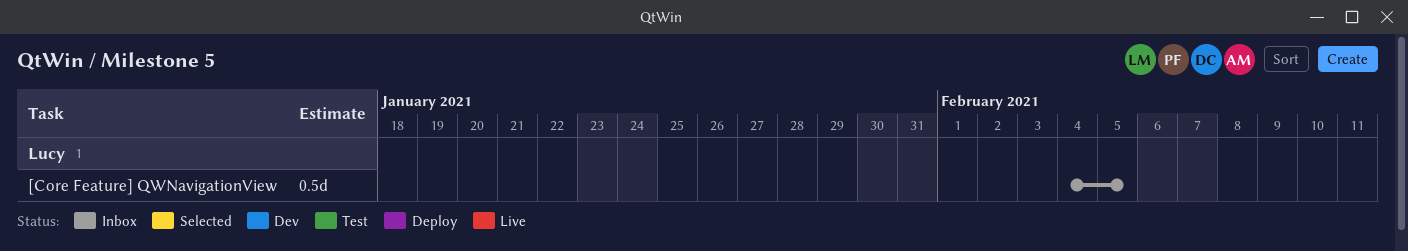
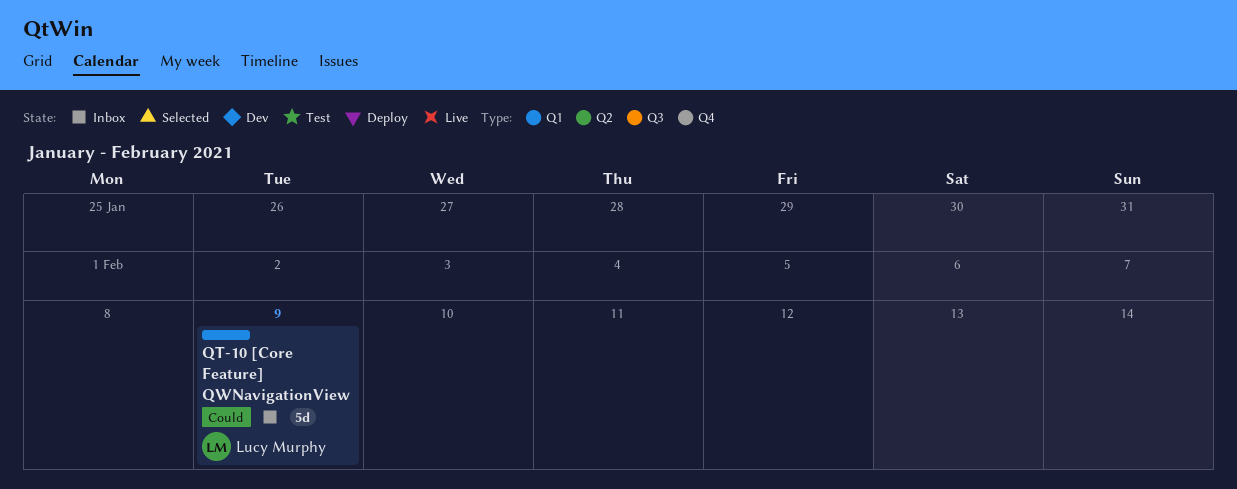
[Core Feature] QWNavigationView, estimate: 0.5d -> 5d
[Core Feature] QWNavigationView, due: Feb 5 -> Feb 9

